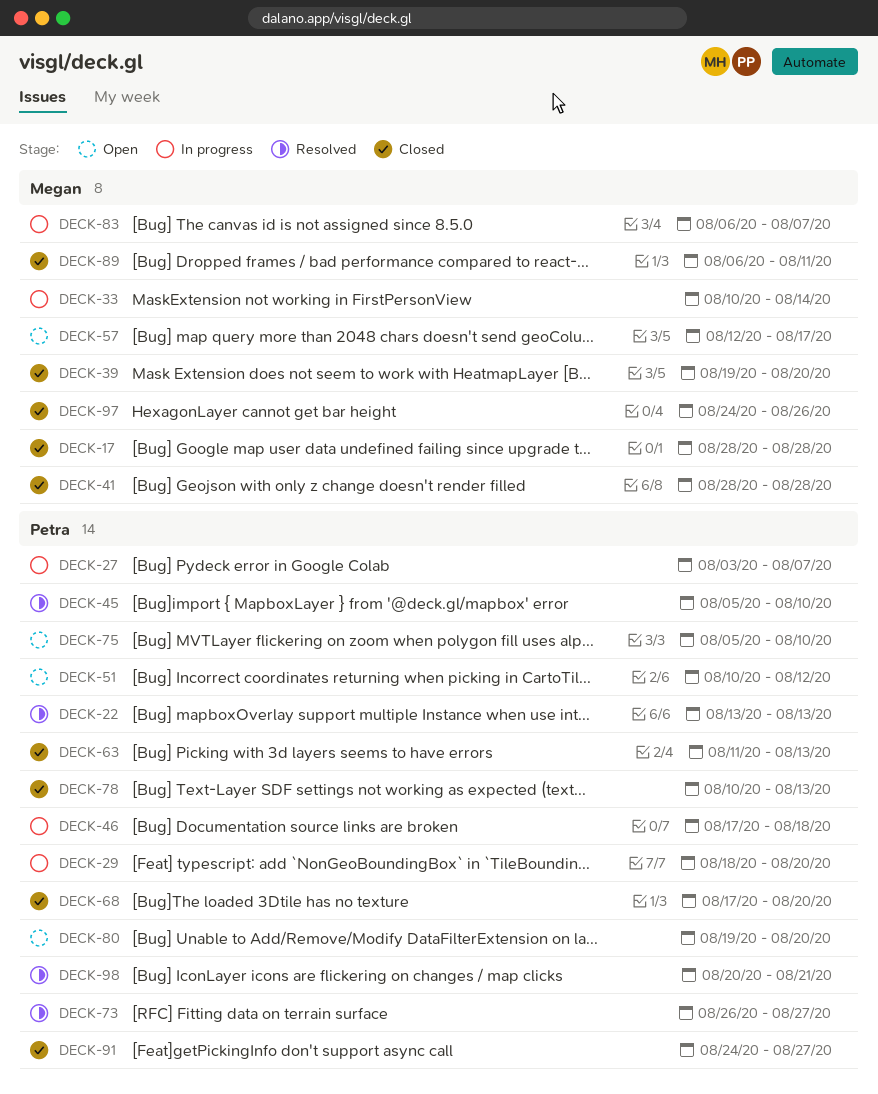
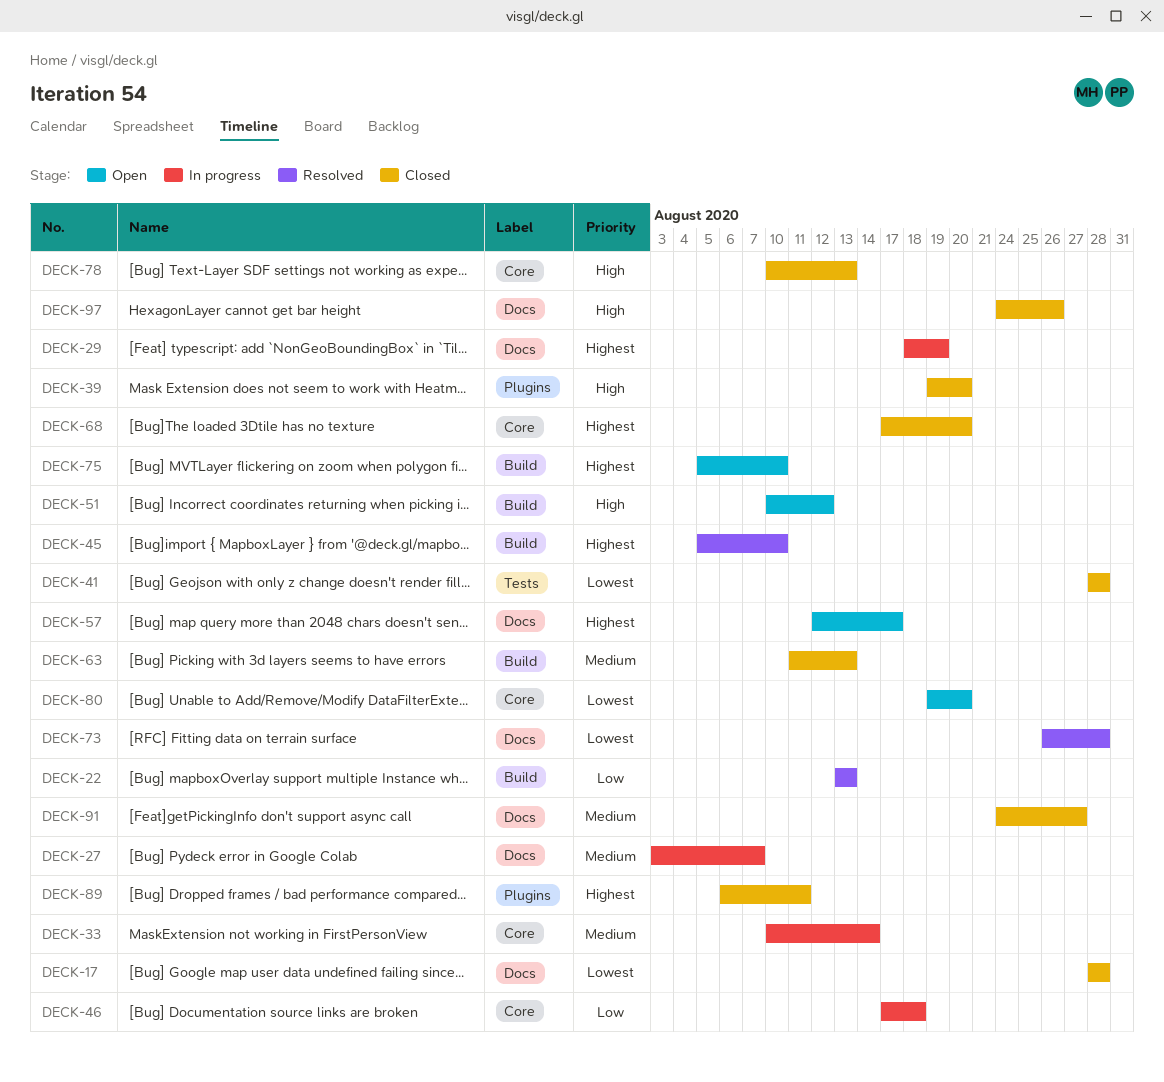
DECK-29, due: Aug 20 -> Aug 19
DECK-73, due: Aug 27 -> Aug 28
DECK-83: present -> none
DECK-98: present -> none

